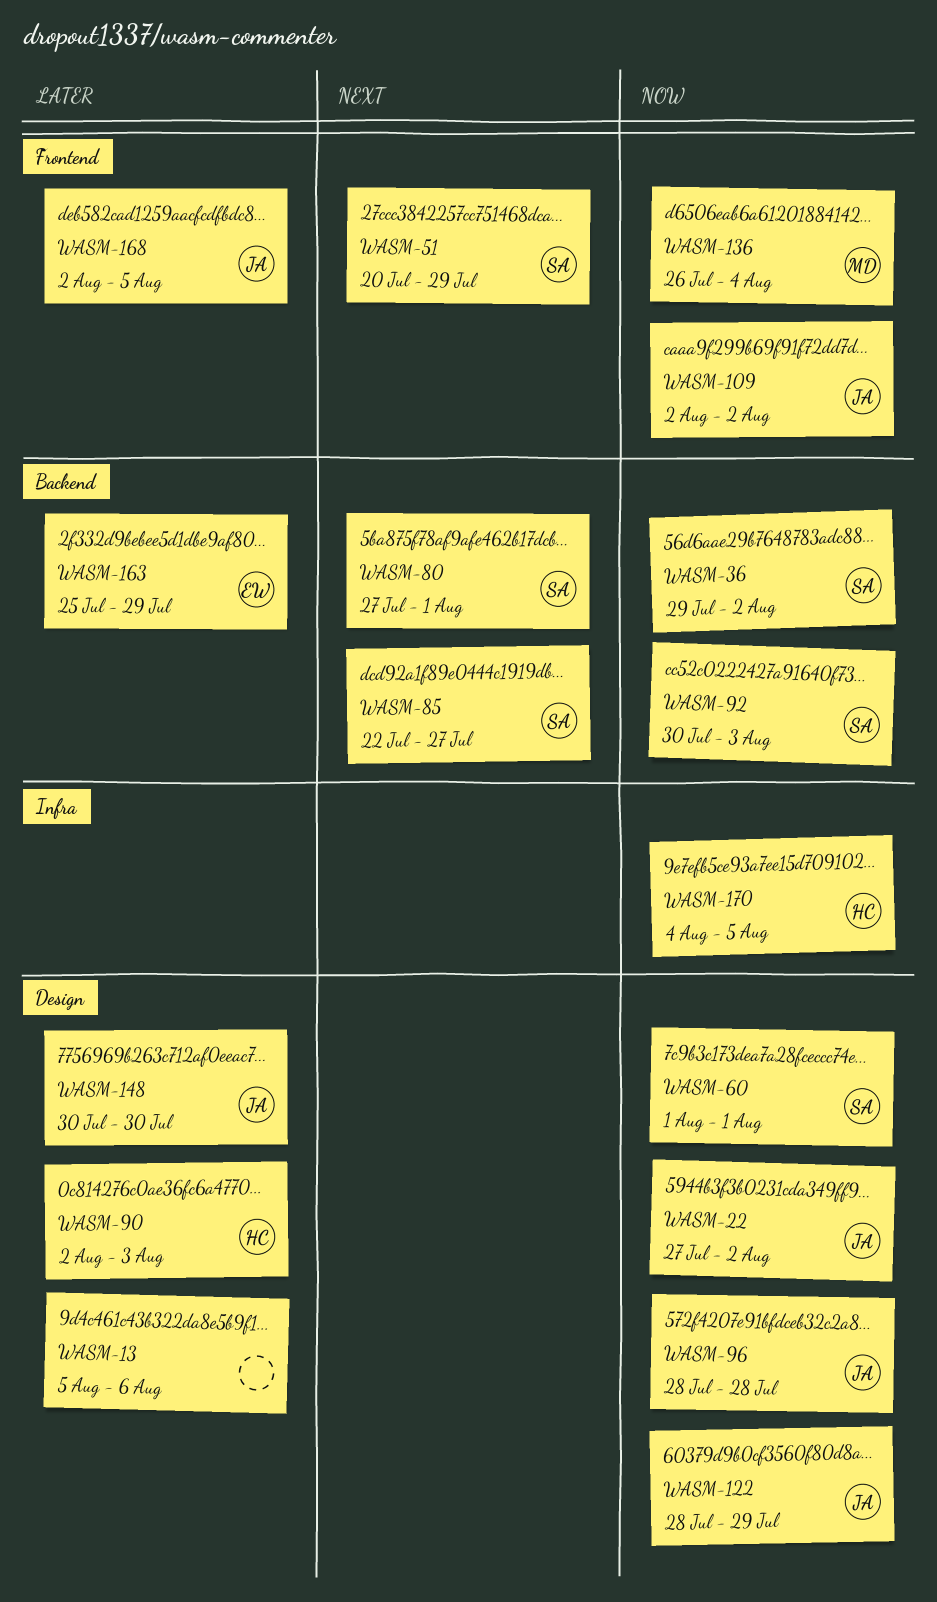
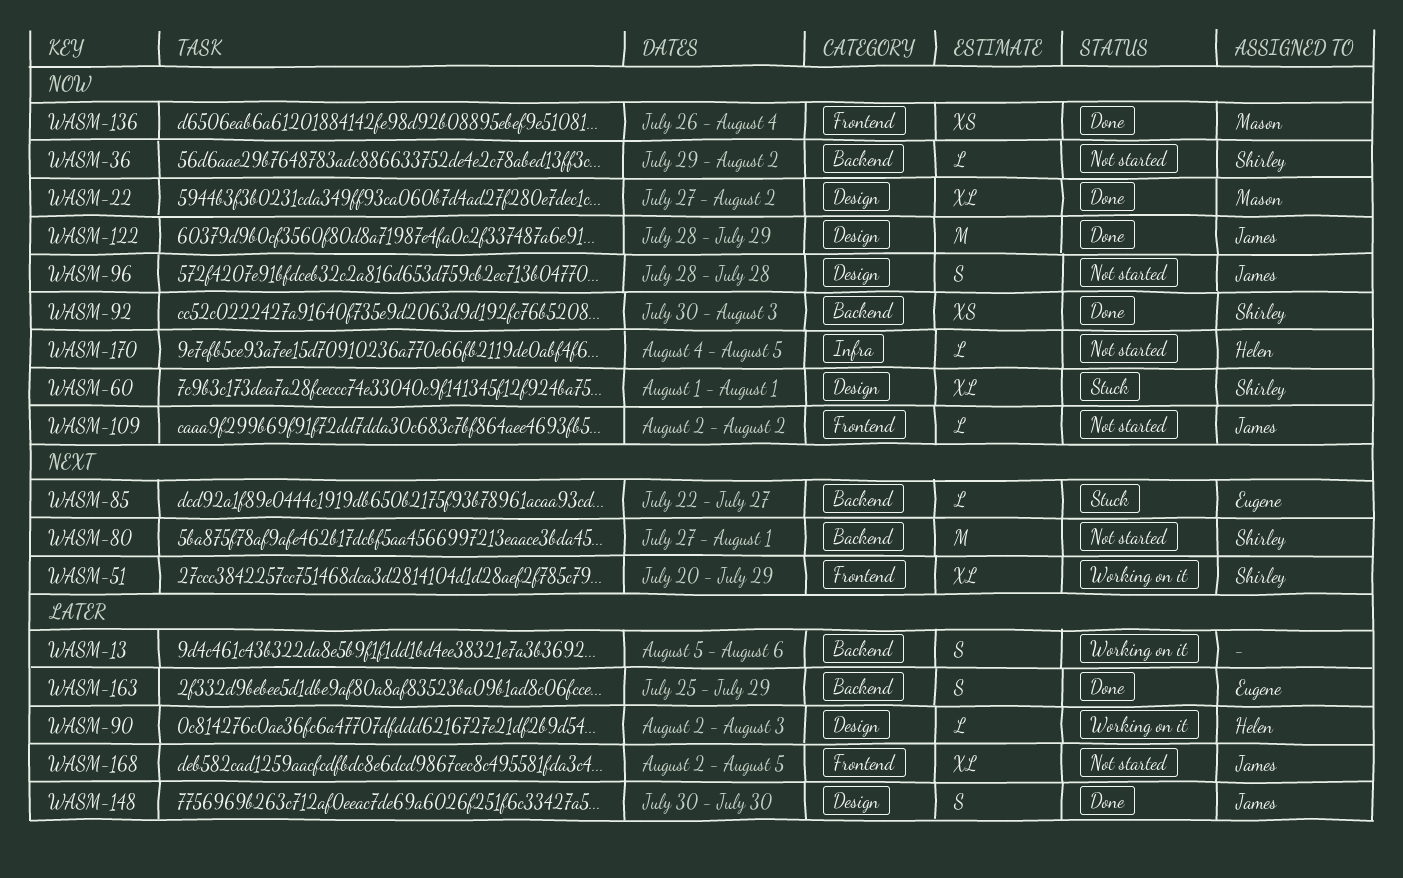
WASM-13, label: Design -> Backend
WASM-22, owner: James -> Mason
WASM-85, owner: Shirley -> Eugene

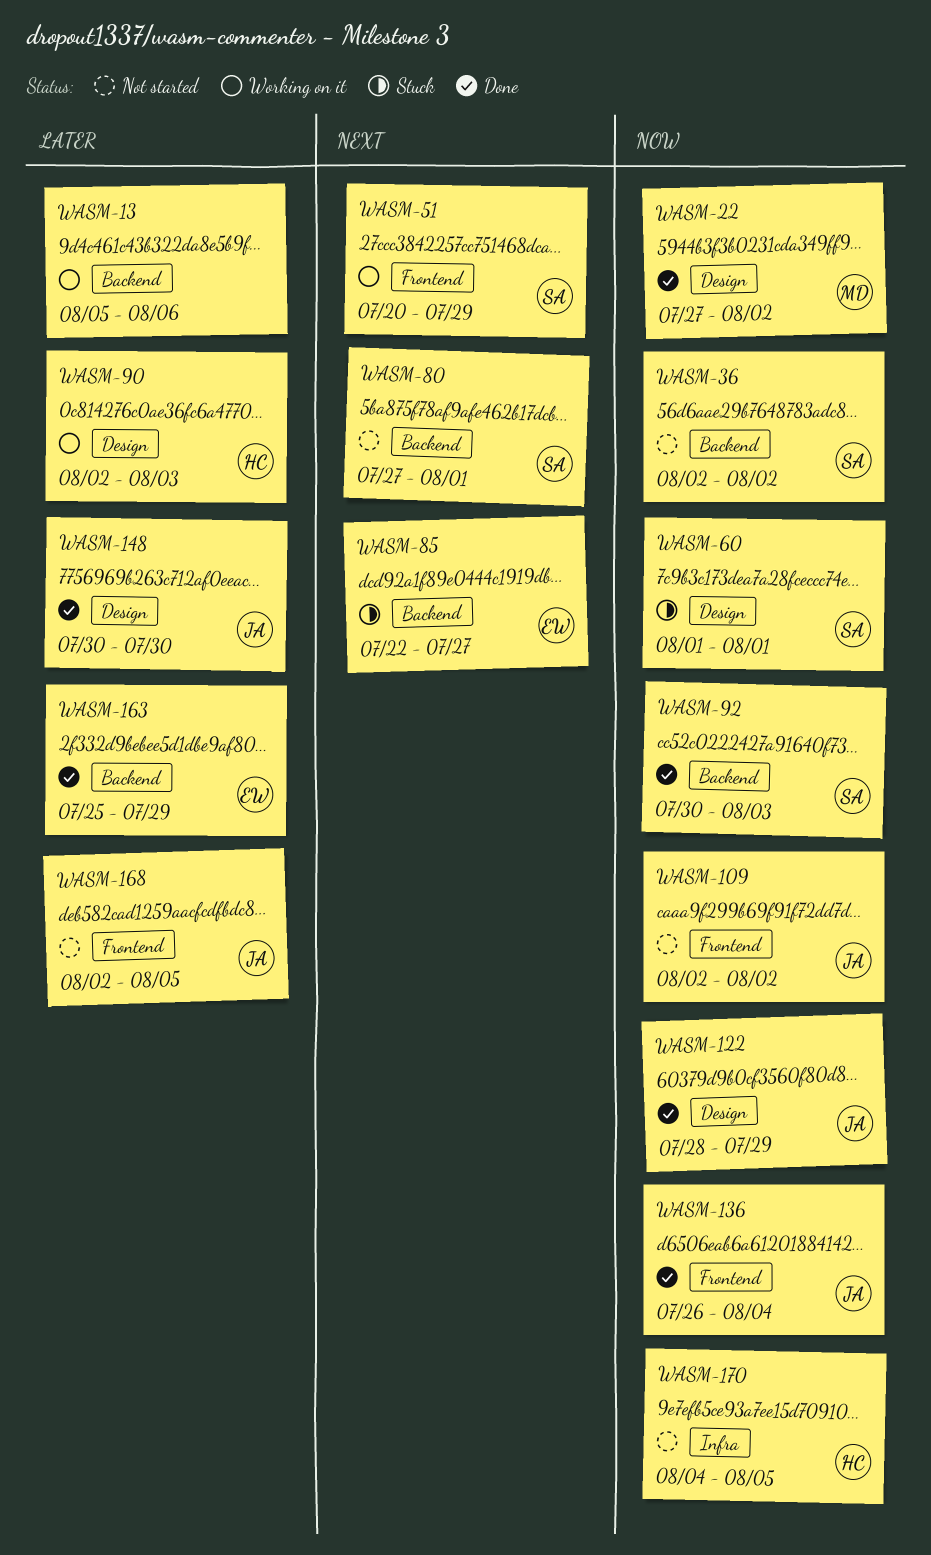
WASM-36, start: Jul 29 -> Aug 2
WASM-96: present -> none
WASM-136, owner: Mason -> James

